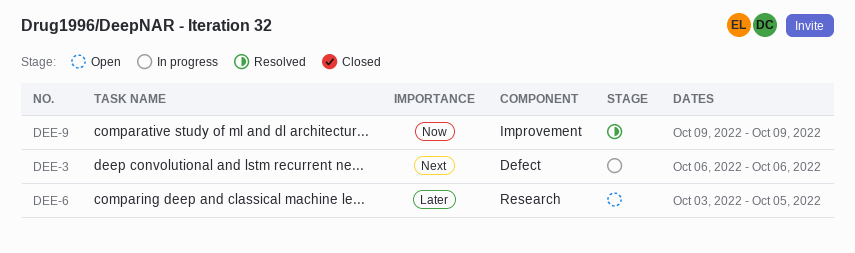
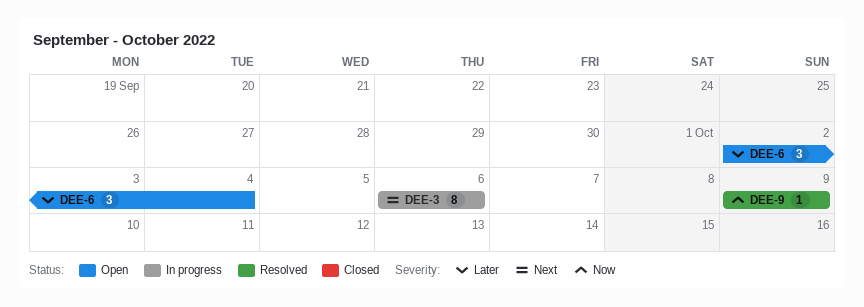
DEE-6, start: Oct 3 -> Oct 2
DEE-6, due: Oct 5 -> Oct 4

